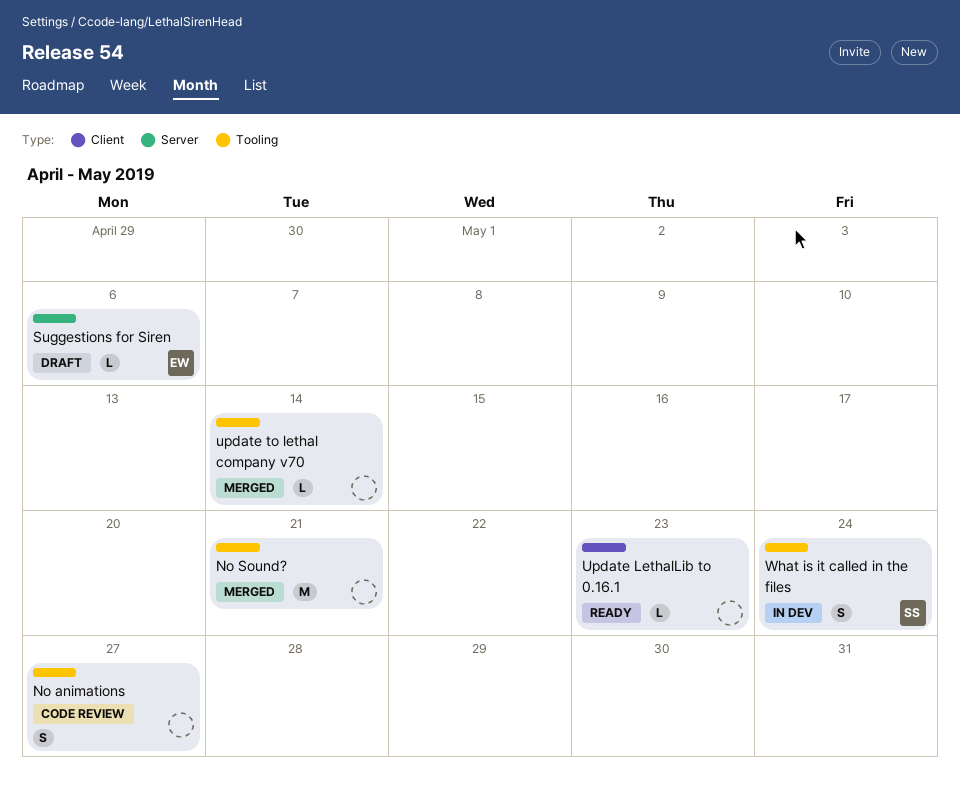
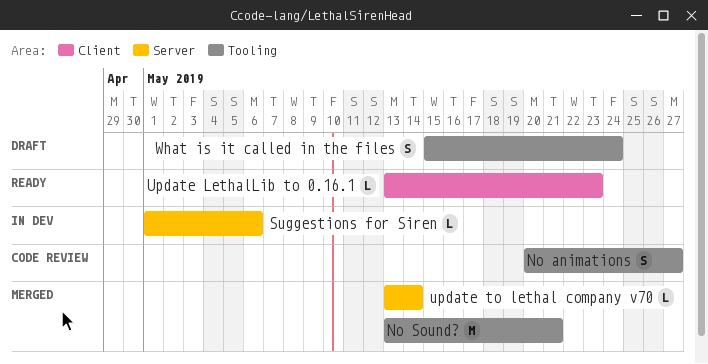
Suggestions for Siren, status: Draft -> In dev
update to lethal company v70, label: Tooling -> Server
What is it called in the files, status: In dev -> Draft

